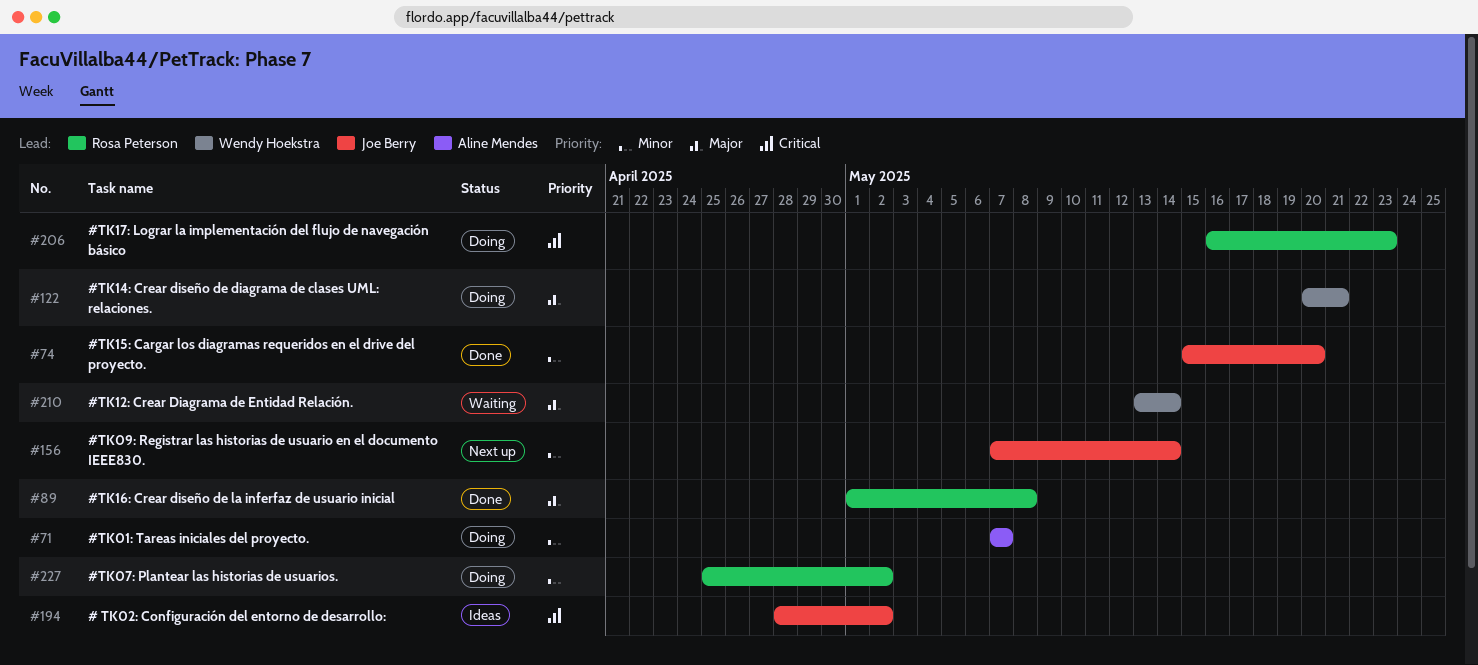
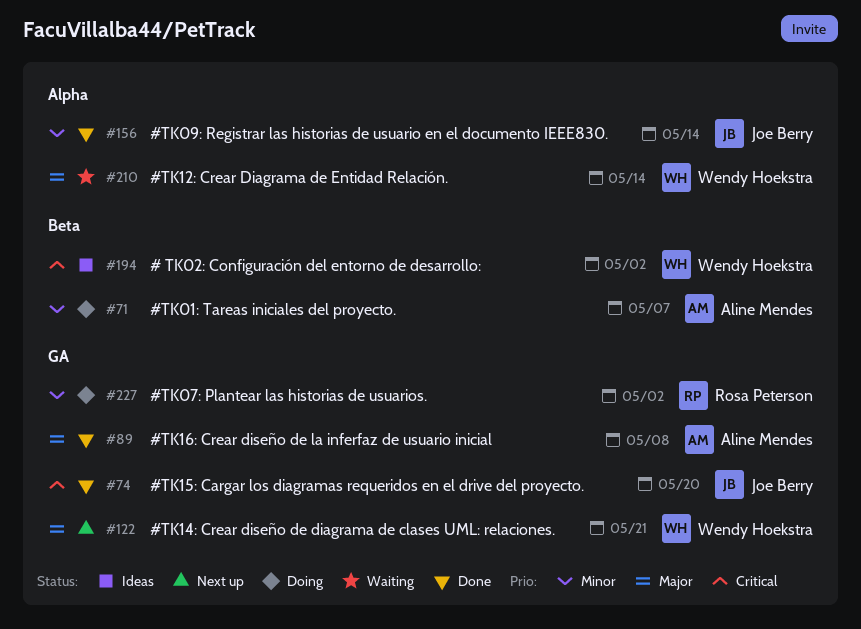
#74, priority: Minor -> Critical
#89, owner: Rosa Peterson -> Aline Mendes
#122, status: Doing -> Next up
#156, status: Next up -> Done
#194, owner: Joe Berry -> Wendy Hoekstra
#206: present -> none

